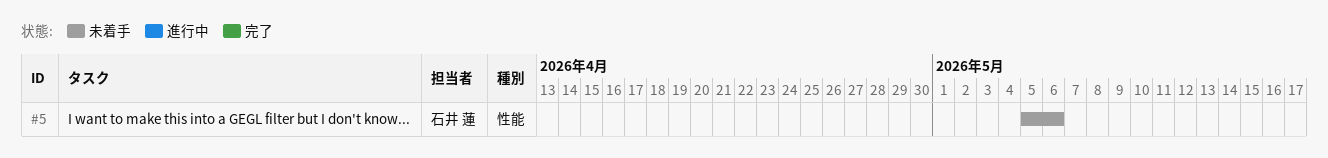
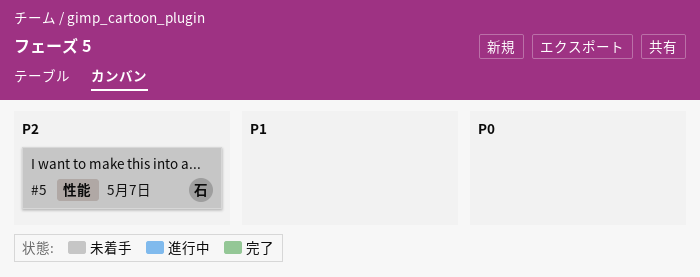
#5, due: May 6 -> May 7

